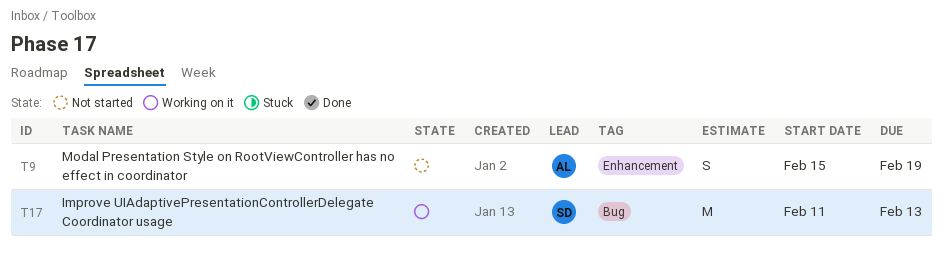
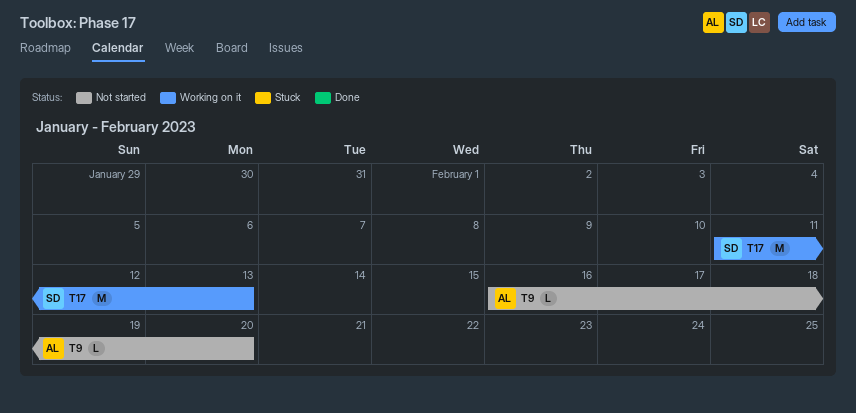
T9, estimate: S -> L
T9, start: Feb 15 -> Feb 16
T9, due: Feb 19 -> Feb 20

